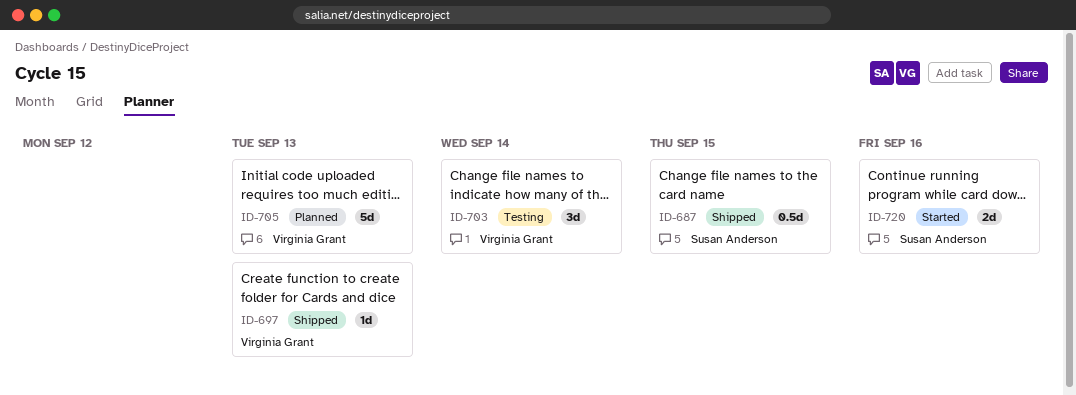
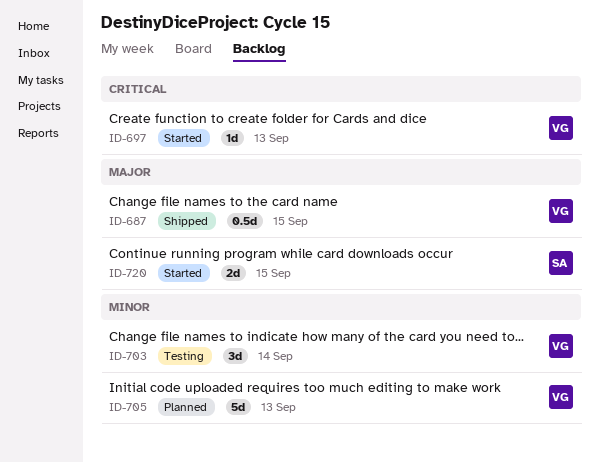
ID-687, owner: Susan Anderson -> Virginia Grant
ID-697, status: Shipped -> Started
ID-720, due: Sep 16 -> Sep 15

